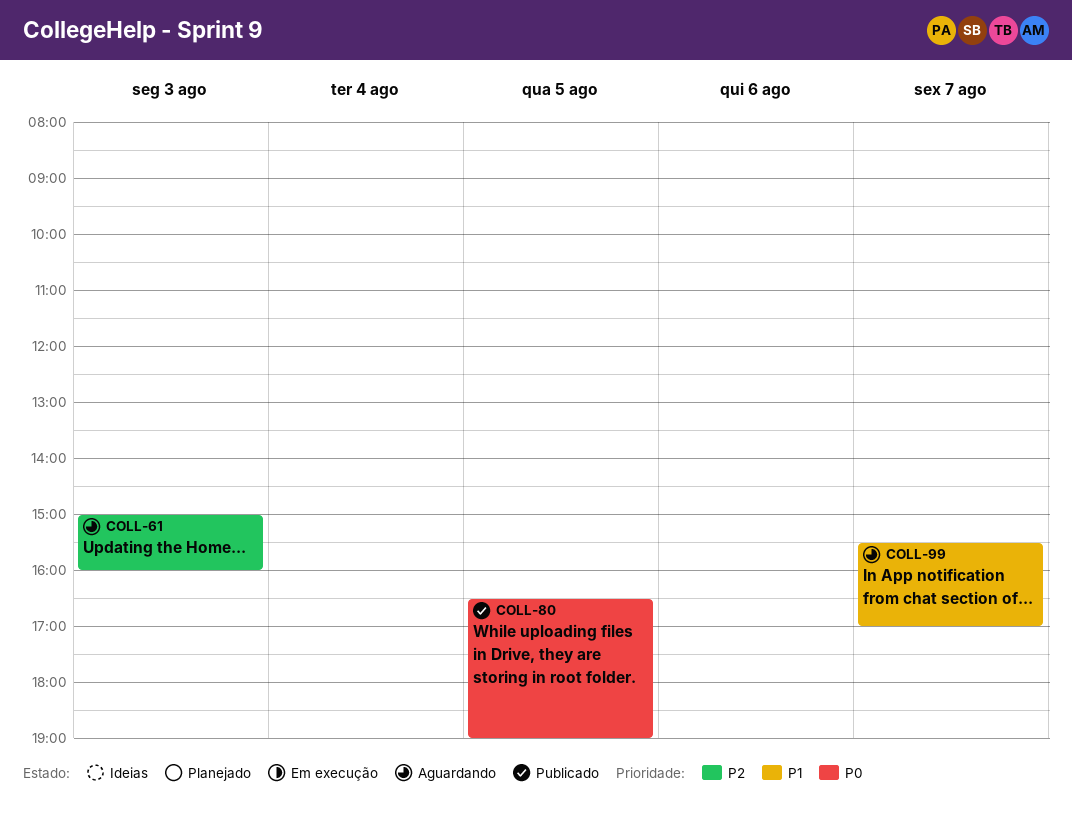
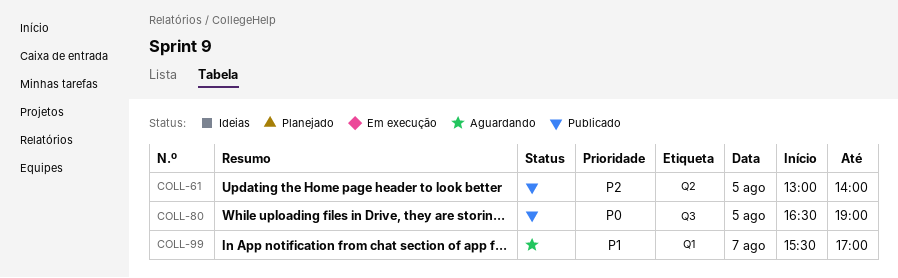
COLL-61, status: Aguardando -> Publicado
COLL-61, day: Aug 3 -> Aug 5
COLL-61, begins: 15:00 -> 13:00
COLL-61, ends: 16:00 -> 14:00

